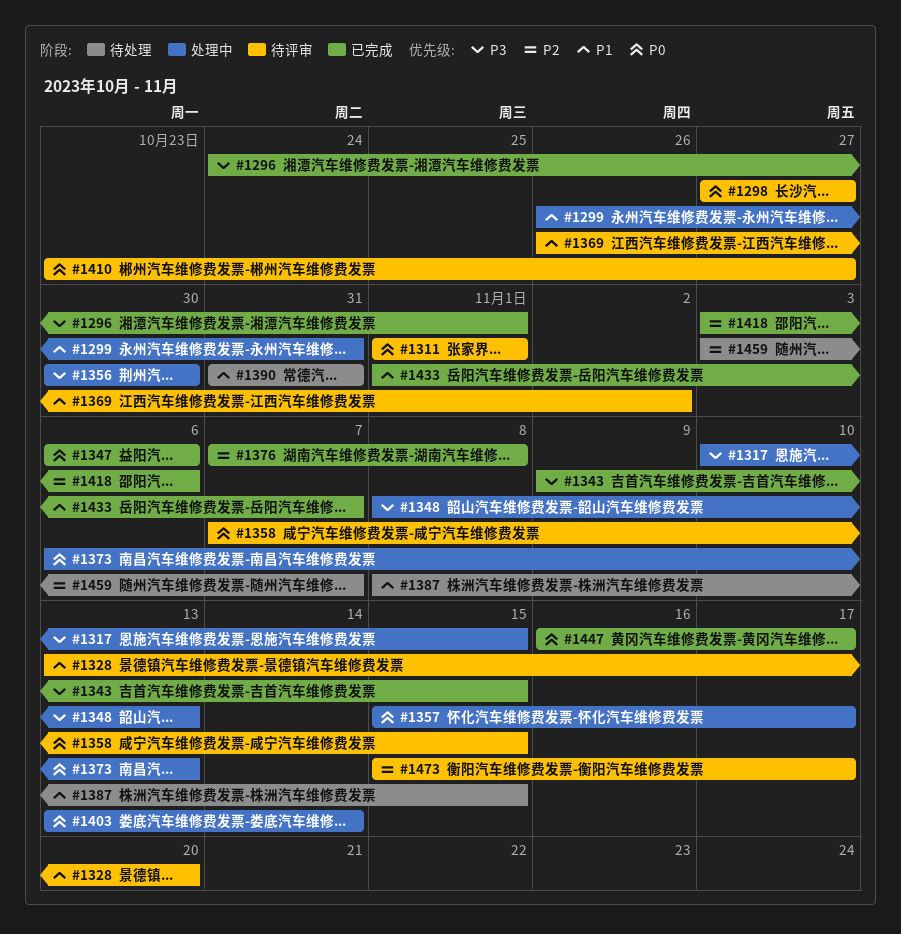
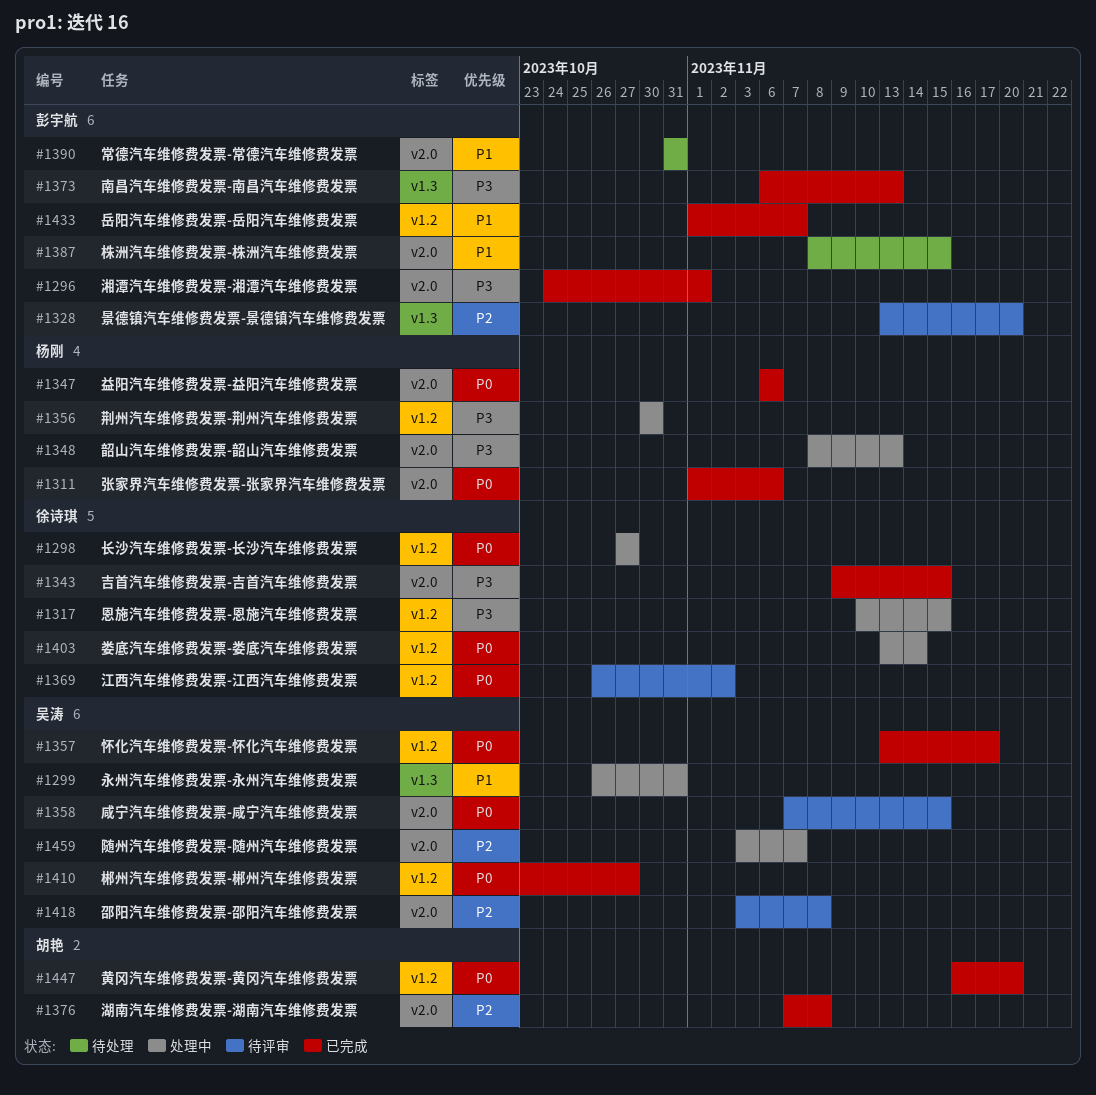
#1298, status: 待评审 -> 处理中
#1311, status: 待评审 -> 已完成
#1311, due: Nov 1 -> Nov 6
#1328, priority: P1 -> P2
#1357, status: 处理中 -> 已完成
#1357, start: Nov 15 -> Nov 13
#1369, priority: P1 -> P0
#1373, status: 处理中 -> 已完成
#1373, priority: P0 -> P3
#1410, status: 待评审 -> 已完成
#1418, status: 已完成 -> 待评审
#1418, due: Nov 6 -> Nov 8
#1447, due: Nov 17 -> Nov 20
#1459, status: 待处理 -> 处理中
#1473: present -> none

